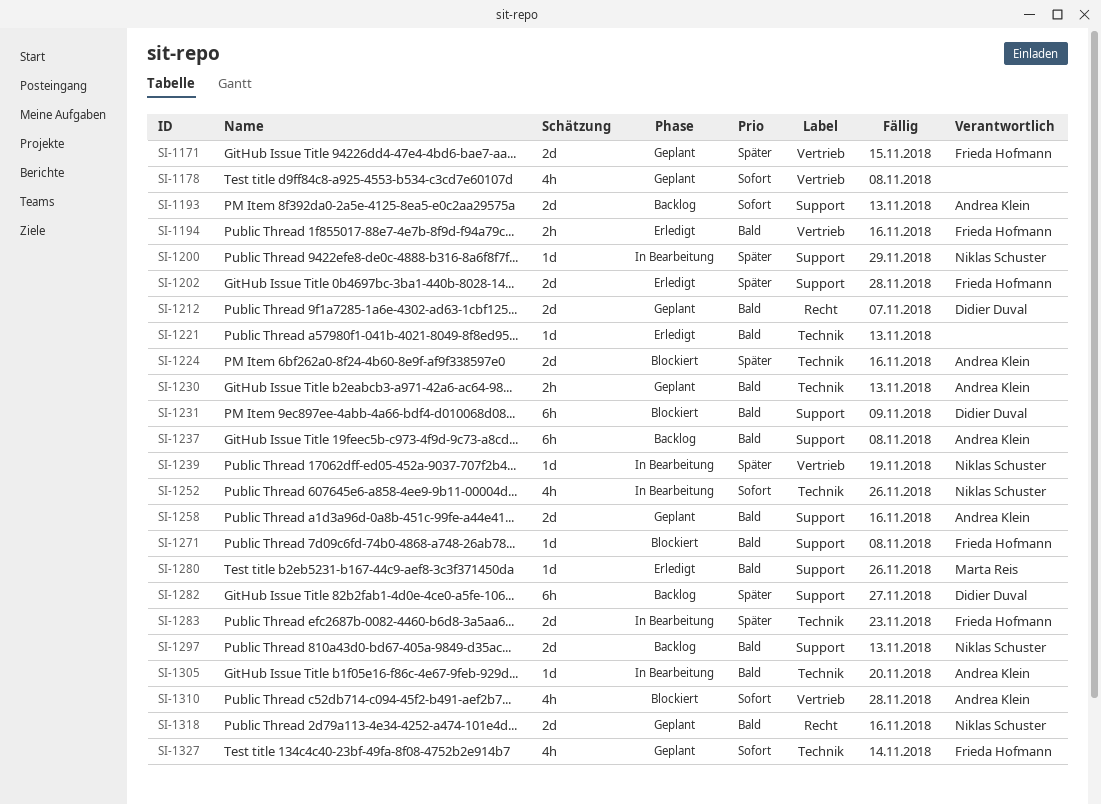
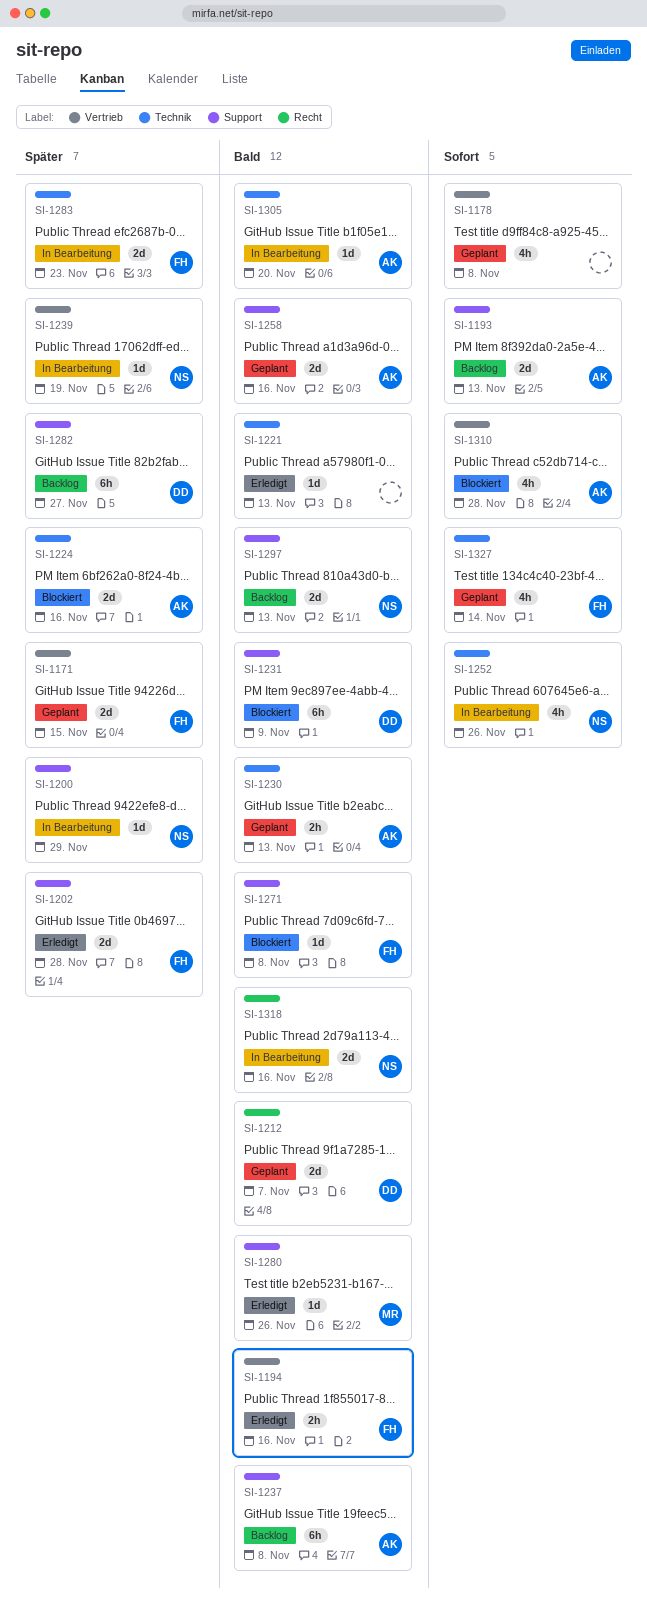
SI-1318, status: Geplant -> In Bearbeitung

